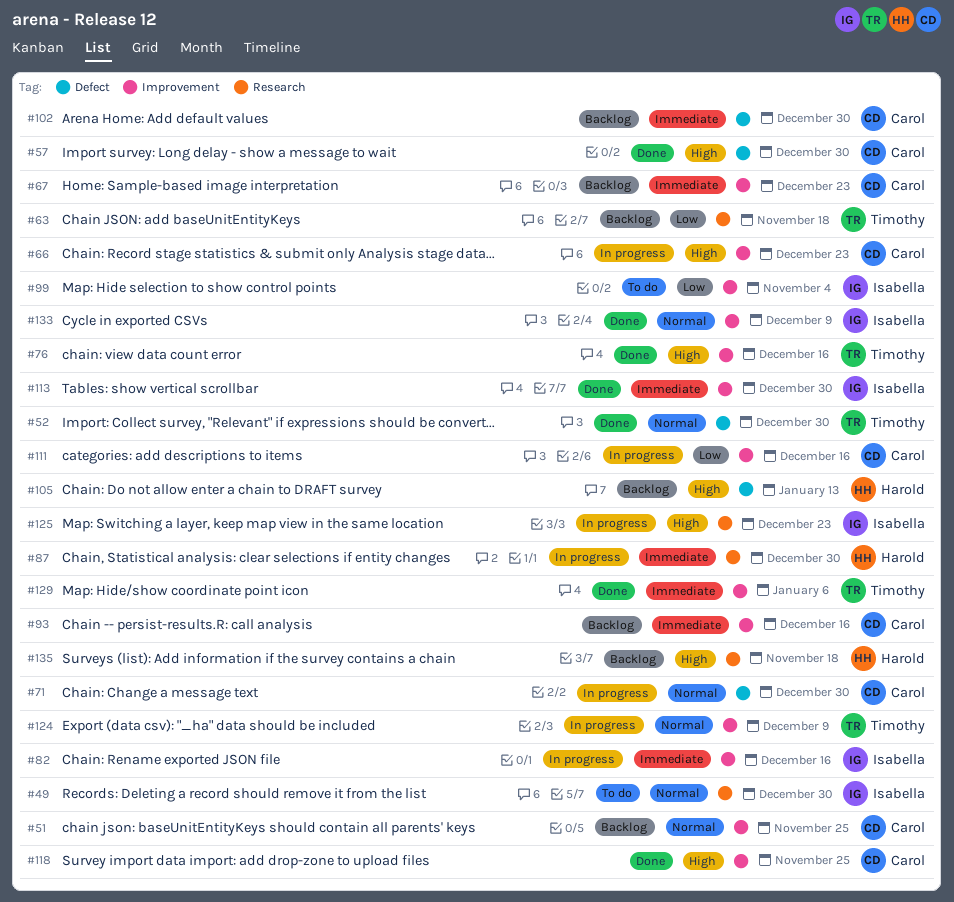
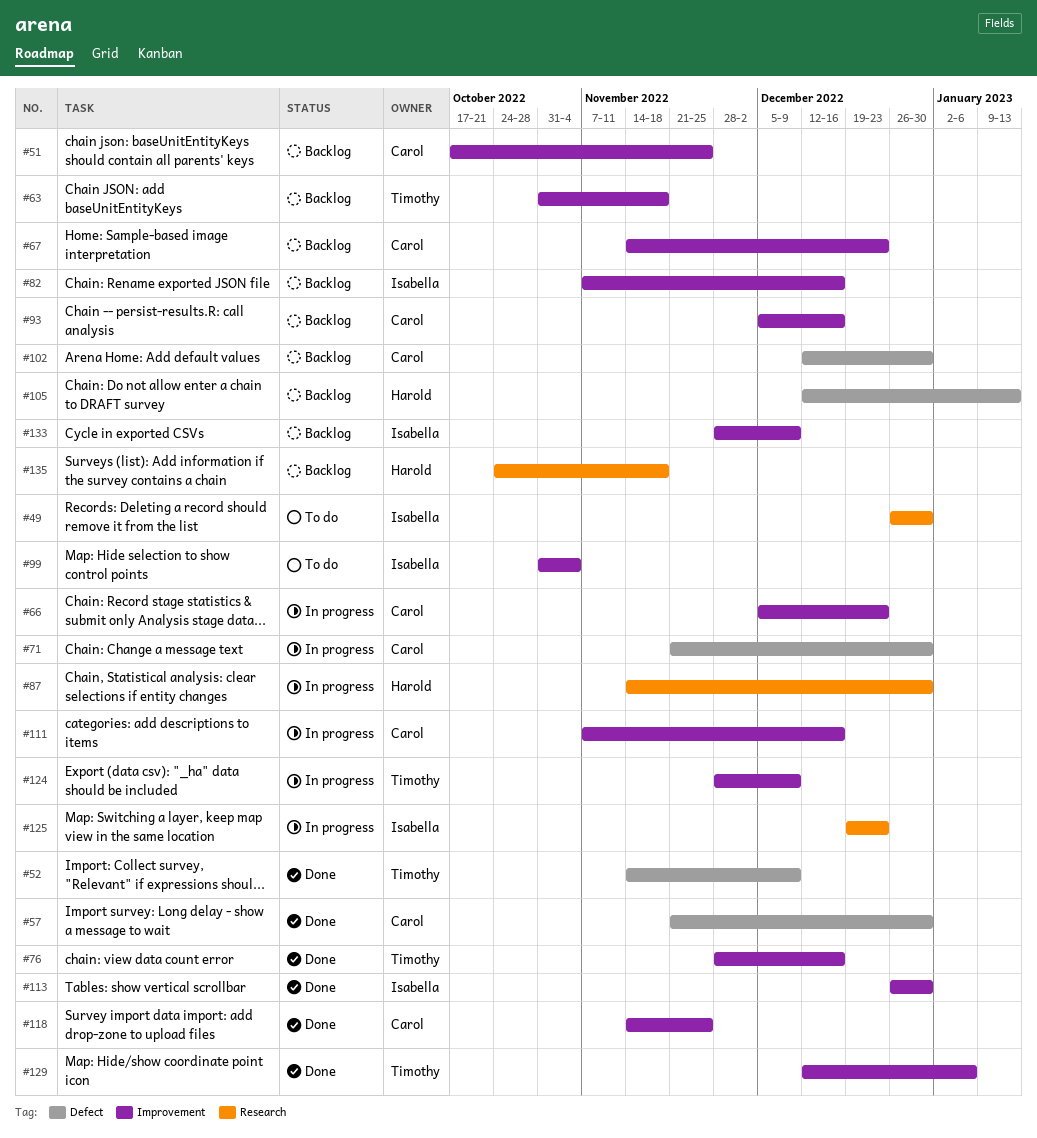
#52, due: Dec 30 -> Dec 9
#63, label: Research -> Improvement
#82, status: In progress -> Backlog
#133, status: Done -> Backlog

